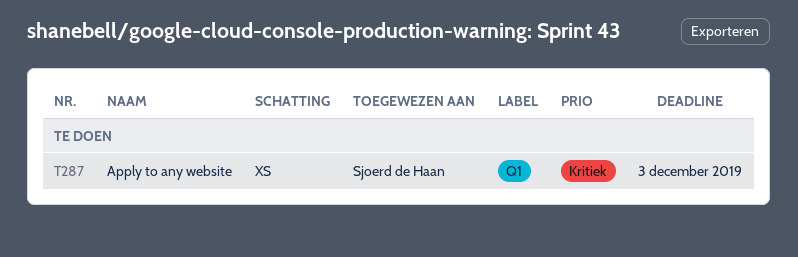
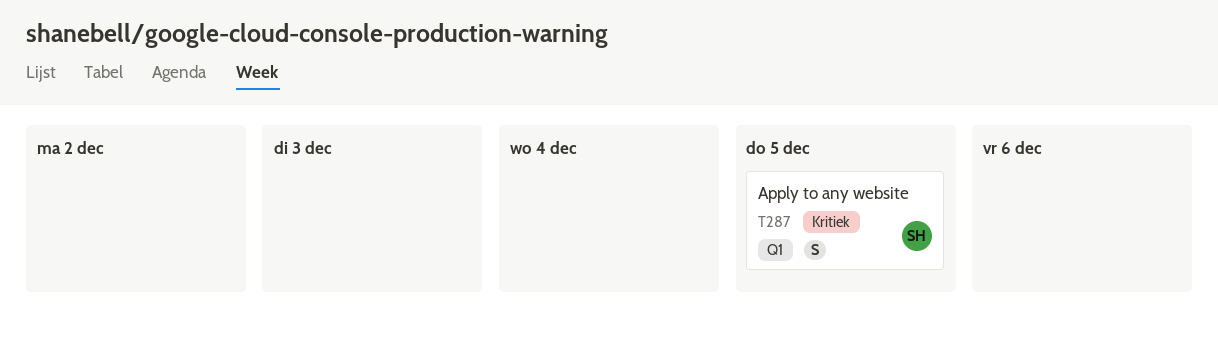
T287, estimate: XS -> S
T287, due: Dec 3 -> Dec 5

